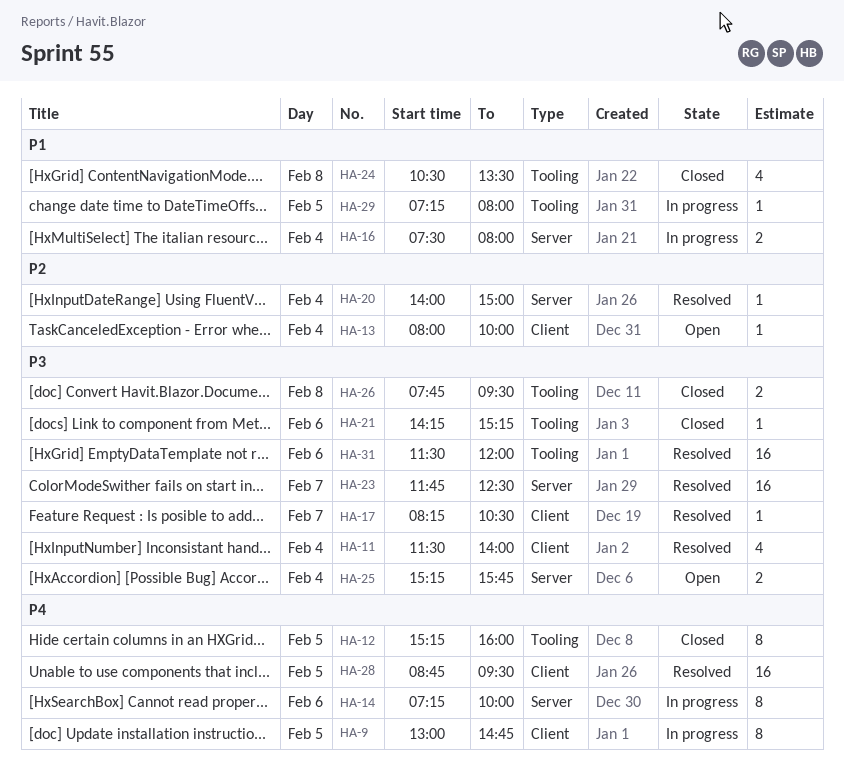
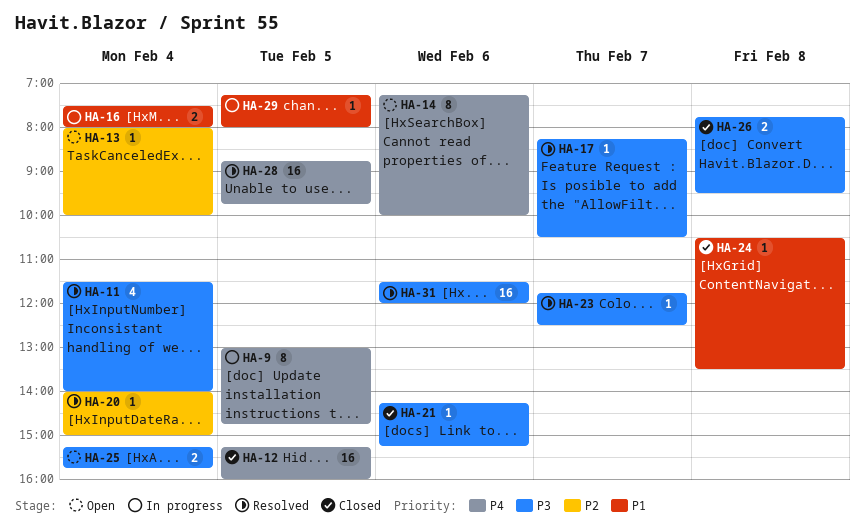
HA-12, estimate: 8 -> 16
HA-14, status: In progress -> Open
HA-23, estimate: 16 -> 1
HA-24, estimate: 4 -> 1
HA-28, ends: 09:30 -> 09:45

